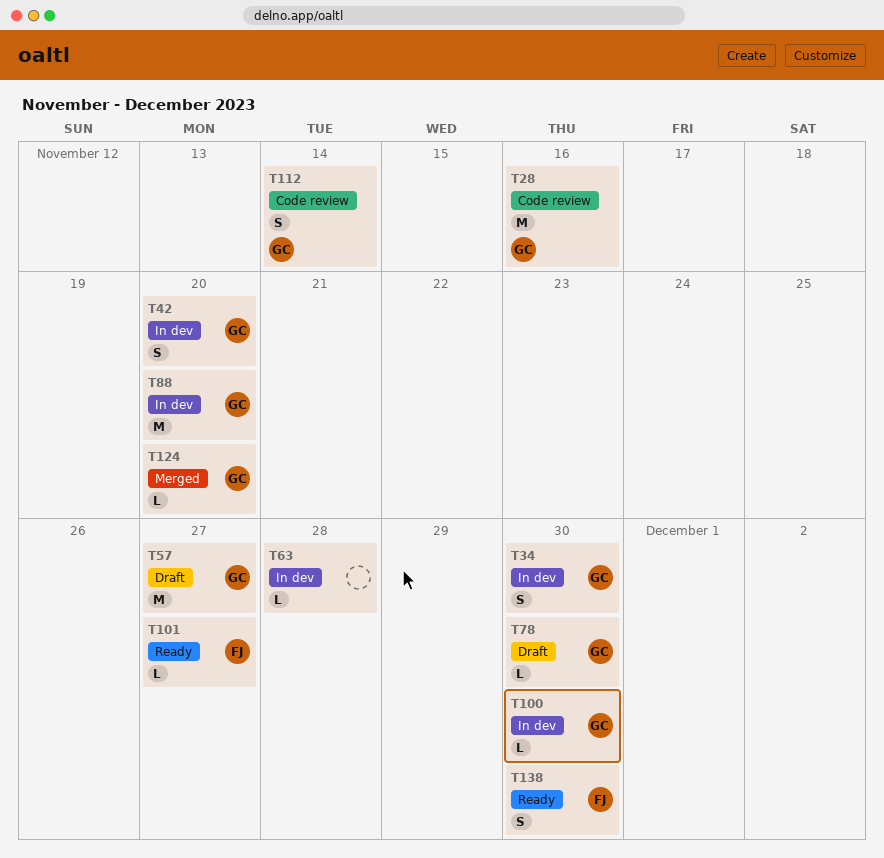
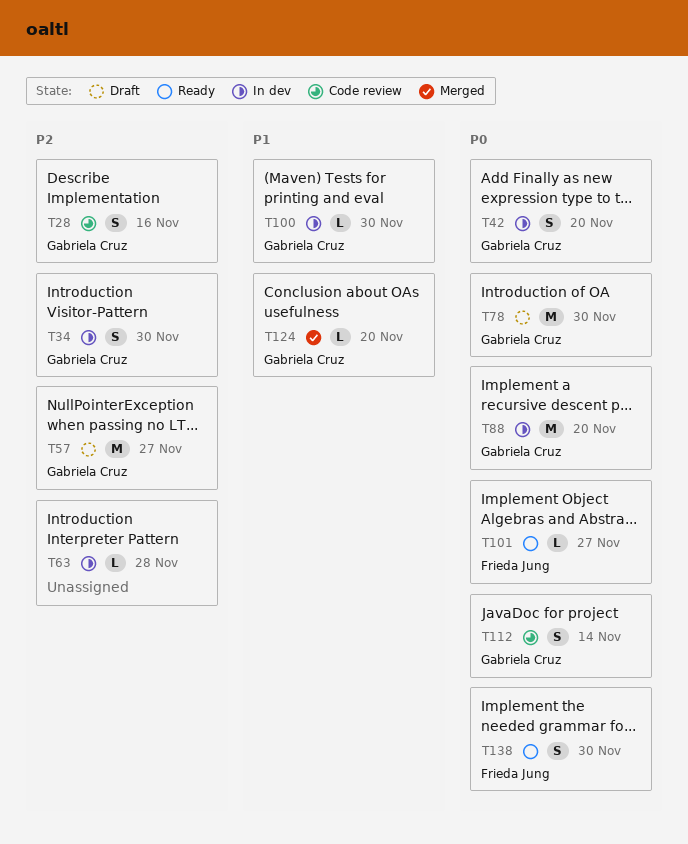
T28, estimate: M -> S
T78, estimate: L -> M

